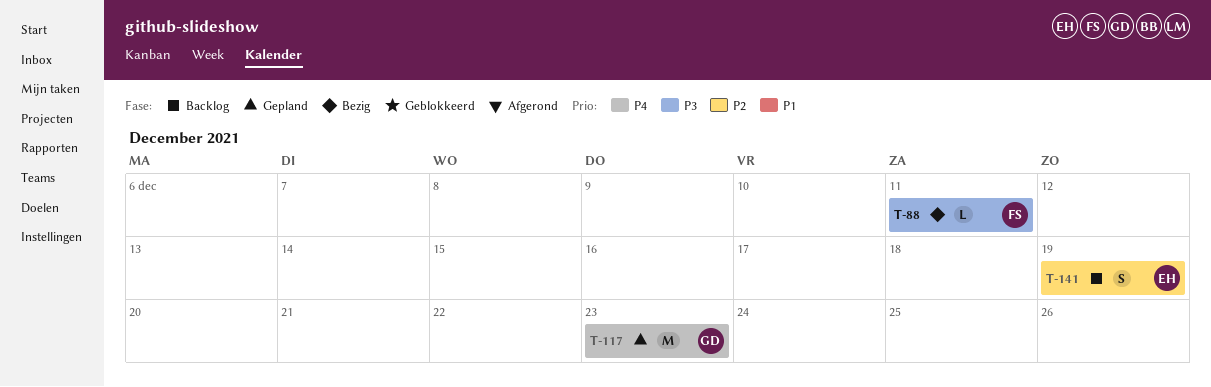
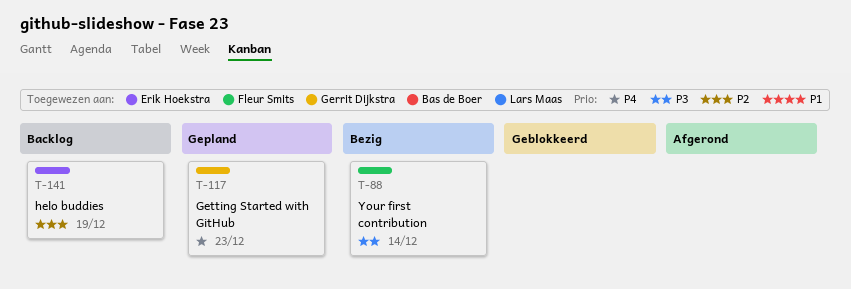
T-88, due: Dec 11 -> Dec 14

